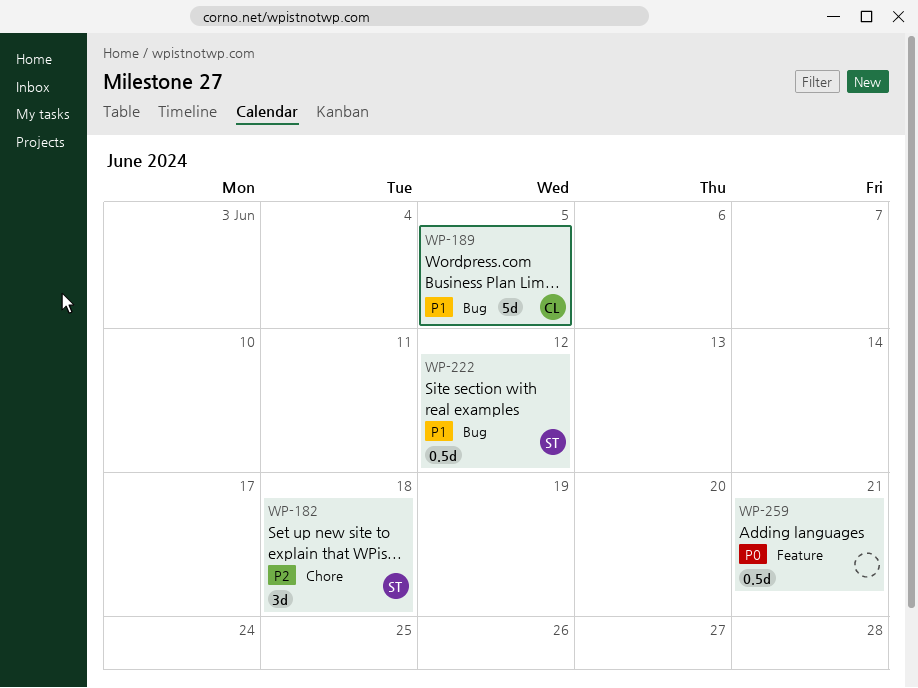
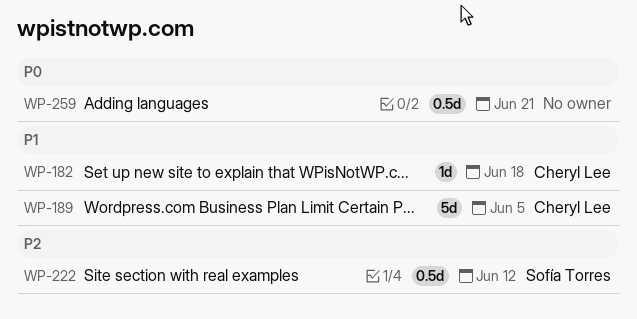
WP-182, owner: Sofía Torres -> Cheryl Lee
WP-182, priority: P2 -> P1
WP-182, estimate: 3d -> 1d
WP-222, priority: P1 -> P2

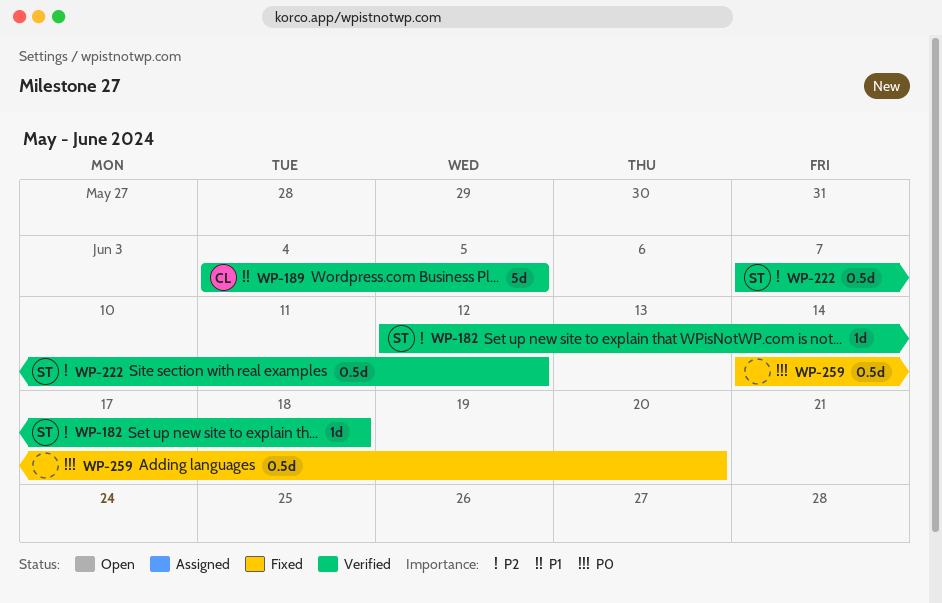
WP-182, owner: Cheryl Lee -> Sofía Torres
WP-182, priority: P1 -> P2
WP-259, due: Jun 21 -> Jun 20

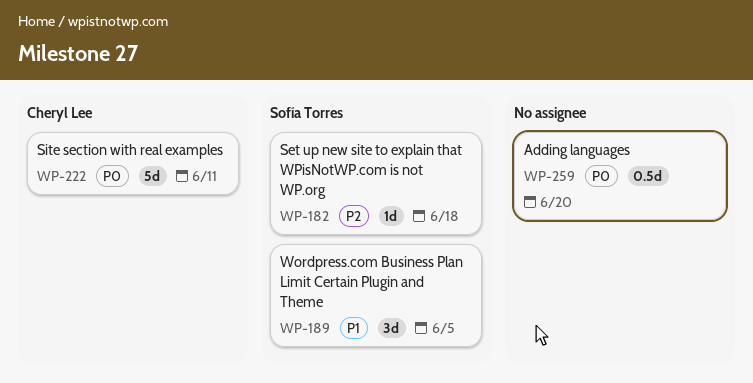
WP-189, owner: Cheryl Lee -> Sofía Torres
WP-189, estimate: 5d -> 3d
WP-222, owner: Sofía Torres -> Cheryl Lee
WP-222, priority: P2 -> P0
WP-222, estimate: 0.5d -> 5d
WP-222, due: Jun 12 -> Jun 11

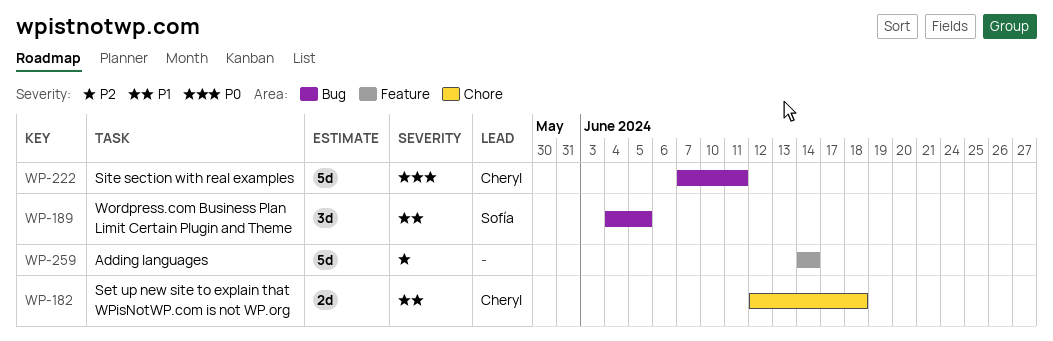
WP-182, owner: Sofía Torres -> Cheryl Lee
WP-182, priority: P2 -> P1
WP-182, estimate: 1d -> 2d
WP-259, priority: P0 -> P2
WP-259, estimate: 0.5d -> 5d
WP-259, due: Jun 20 -> Jun 14

